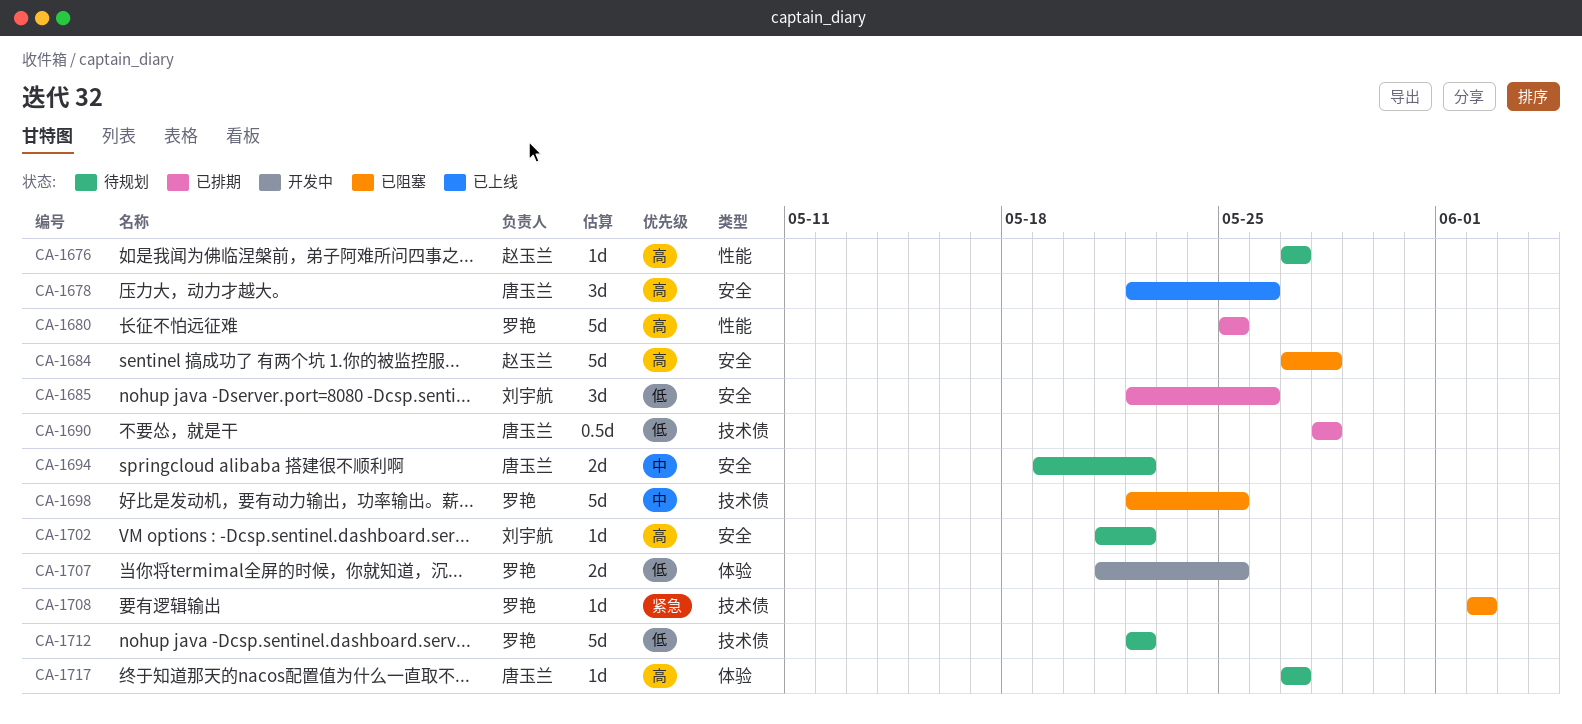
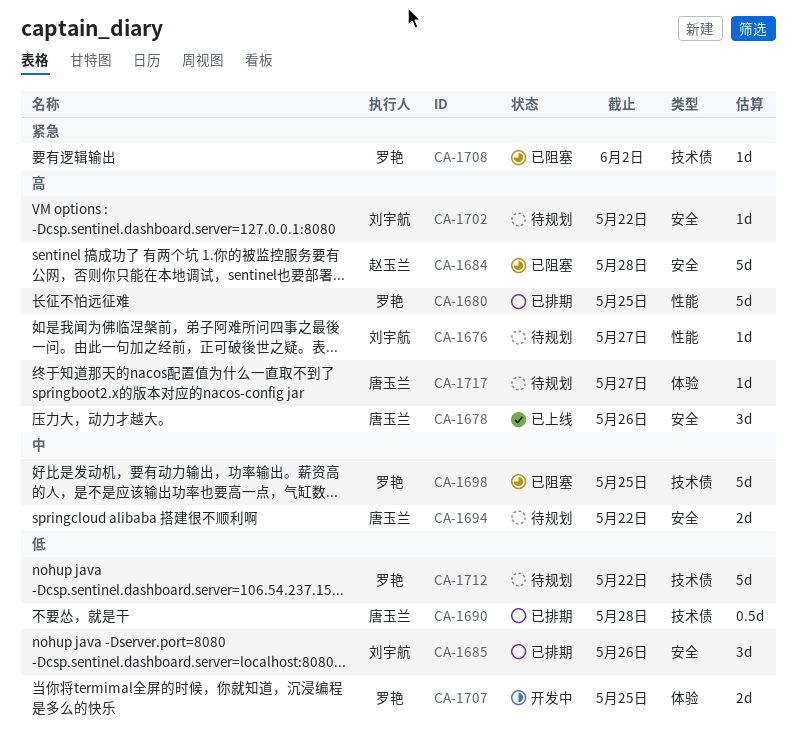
CA-1676, owner: 赵玉兰 -> 刘宇航

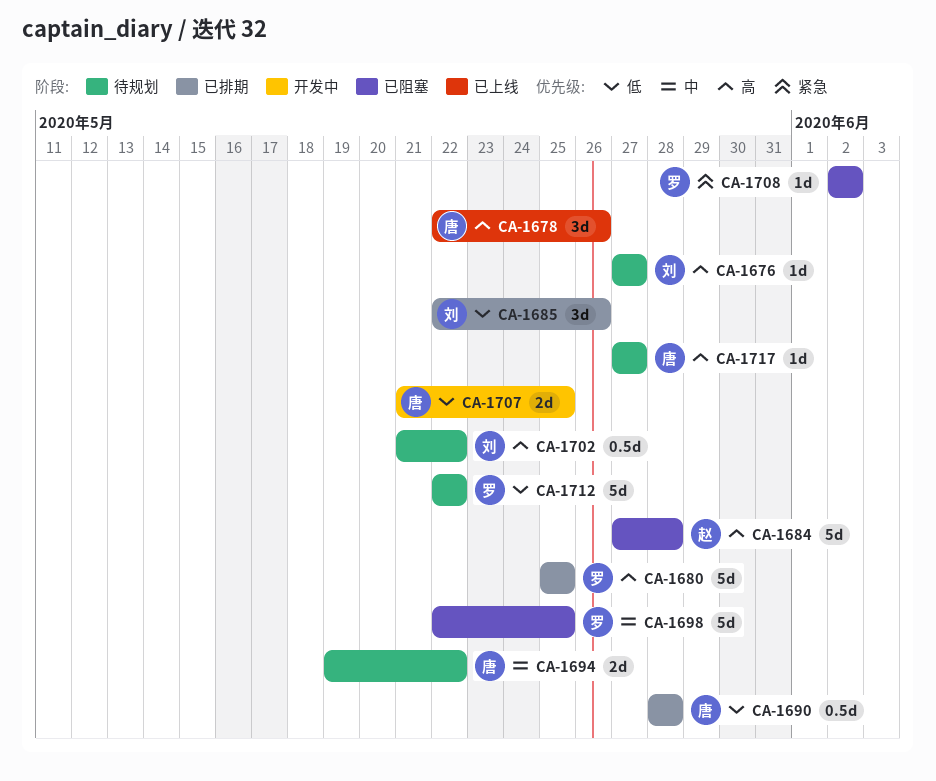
CA-1702, estimate: 1d -> 0.5d
CA-1707, owner: 罗艳 -> 唐玉兰

